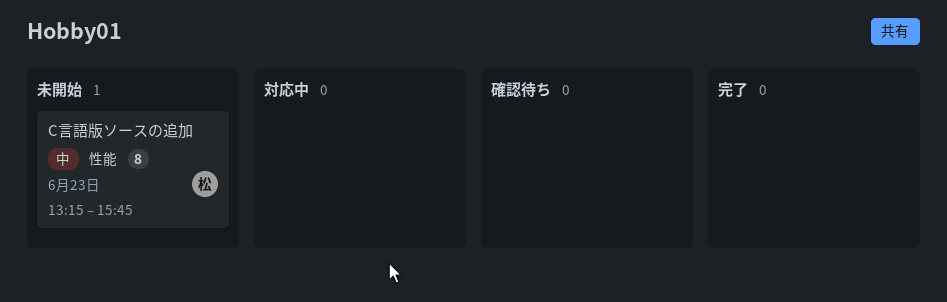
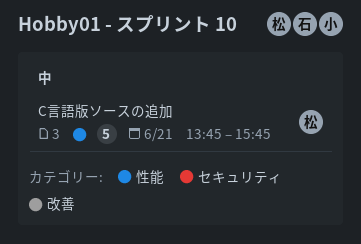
C言語版ソースの追加, estimate: 8 -> 5
C言語版ソースの追加, day: Jun 23 -> Jun 21
C言語版ソースの追加, begins: 13:15 -> 13:45

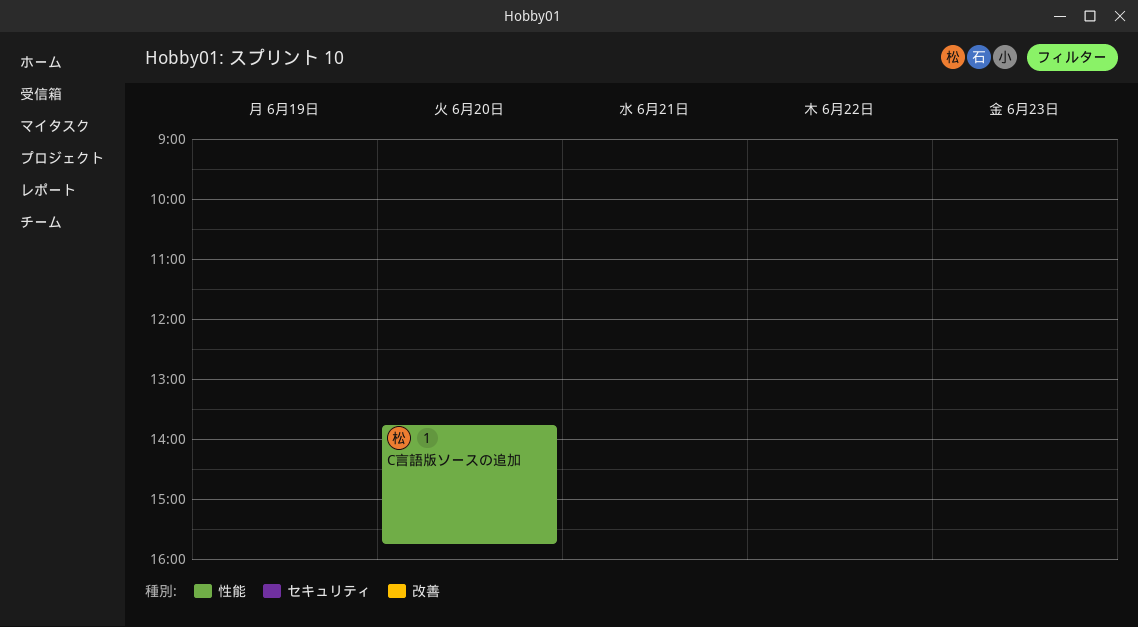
C言語版ソースの追加, estimate: 5 -> 1
C言語版ソースの追加, day: Jun 21 -> Jun 20

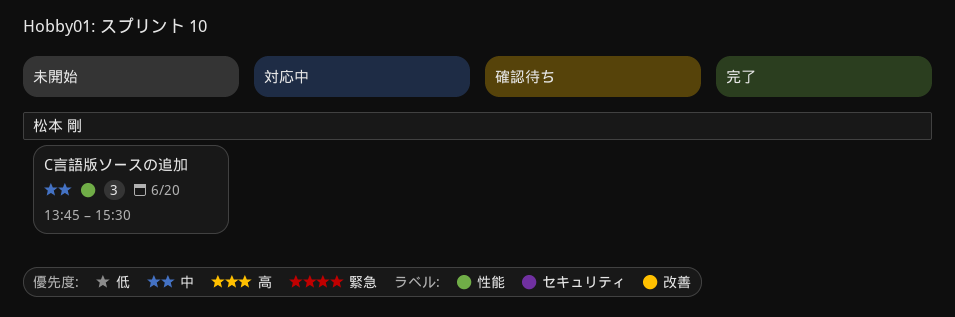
C言語版ソースの追加, estimate: 1 -> 3
C言語版ソースの追加, ends: 15:45 -> 15:30

